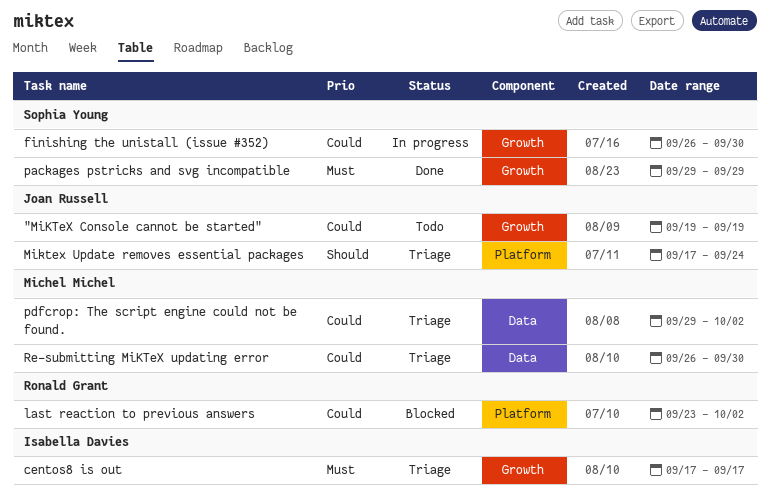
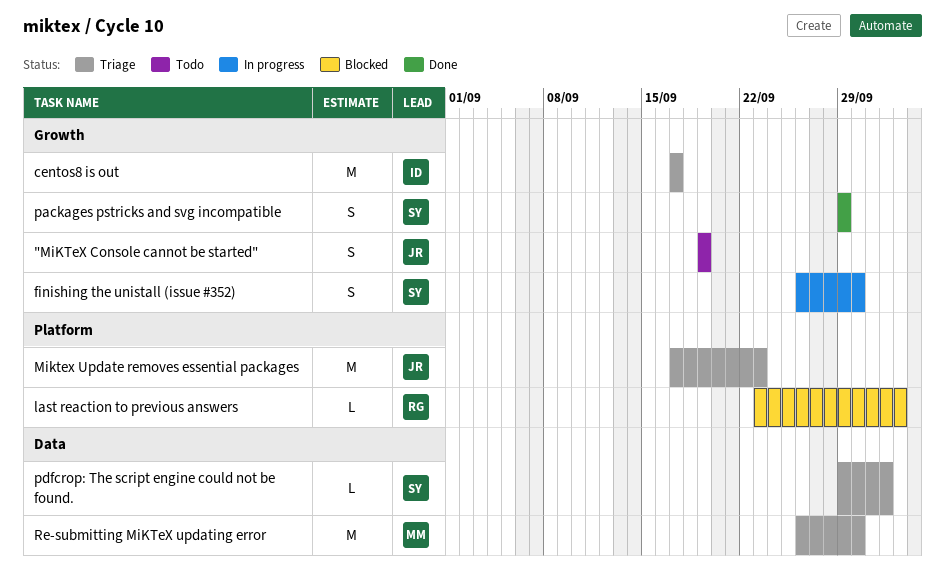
last reaction to previous answers, due: Oct 2 -> Oct 3
Miktex Update removes essential packages, due: Sep 24 -> Sep 23
pdfcrop: The script engine could not be found., owner: Michel Michel -> Sophia Young

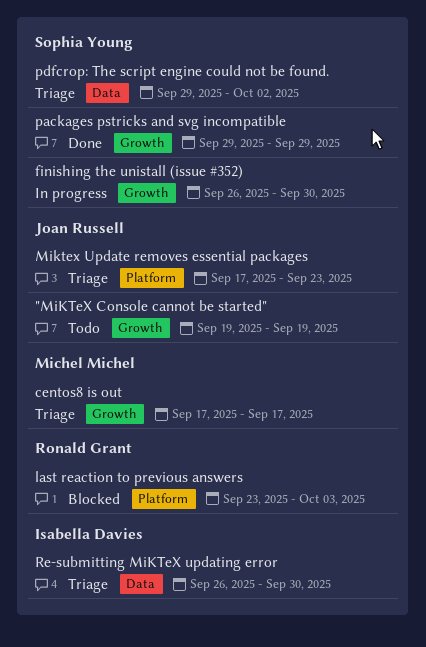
centos8 is out, owner: Isabella Davies -> Michel Michel
Re-submitting MiKTeX updating error, owner: Michel Michel -> Isabella Davies

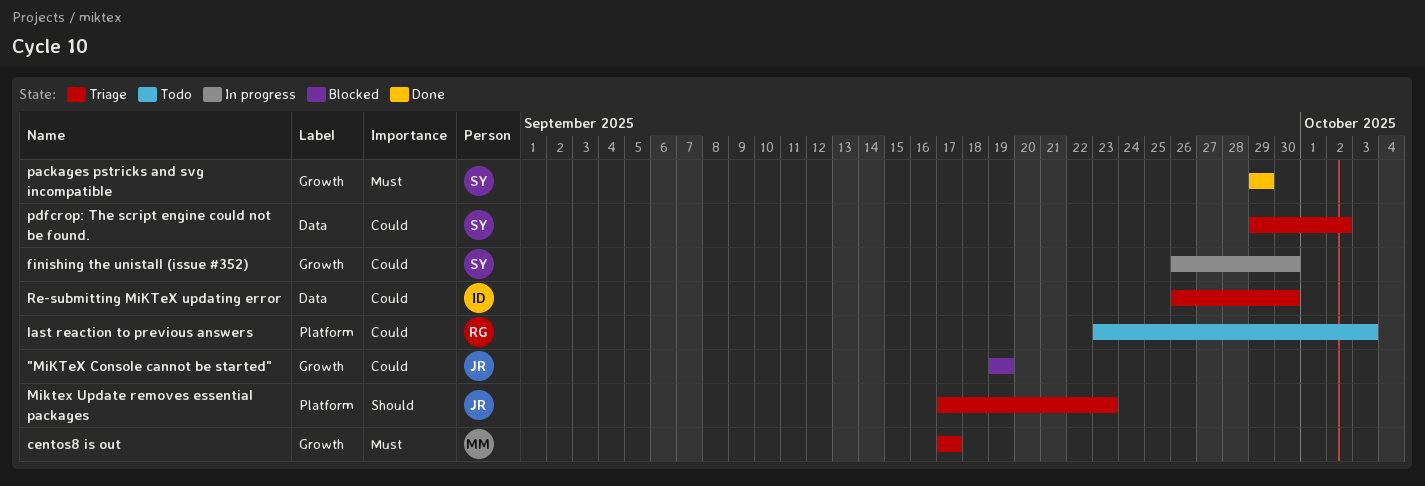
"MiKTeX Console cannot be started", status: Todo -> Blocked
last reaction to previous answers, status: Blocked -> Todo

